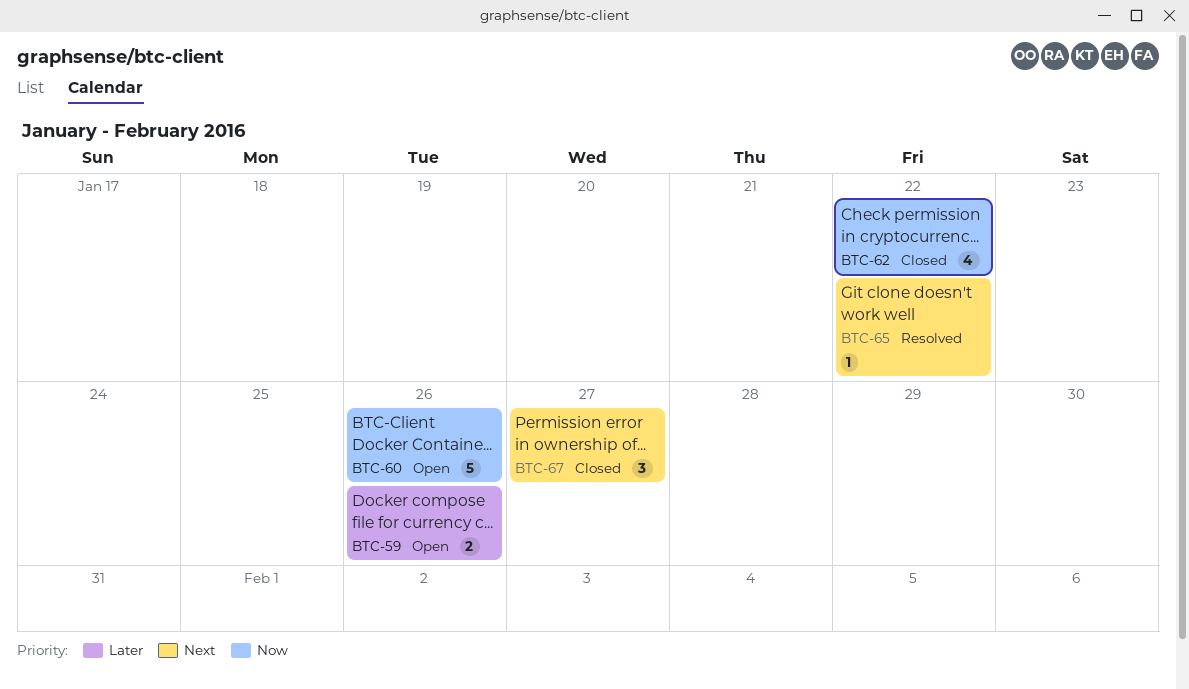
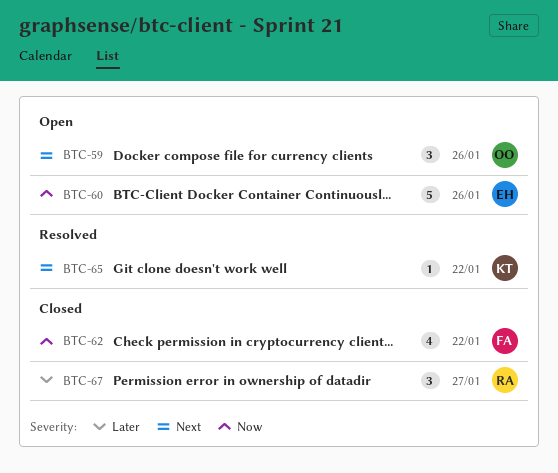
BTC-59, priority: Later -> Next
BTC-59, estimate: 2 -> 3
BTC-67, priority: Next -> Later

